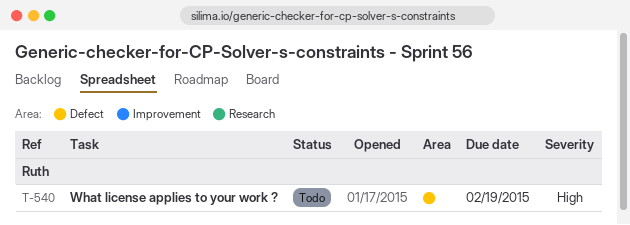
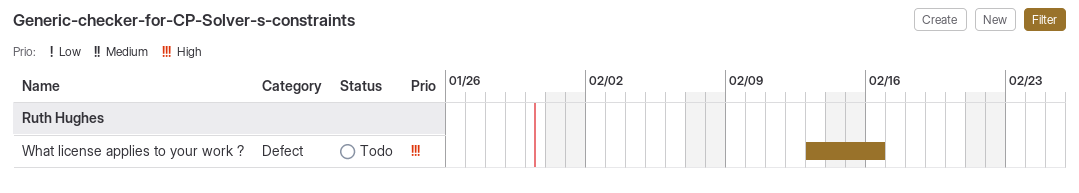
What license applies to your work ?, due: Feb 19 -> Feb 16

